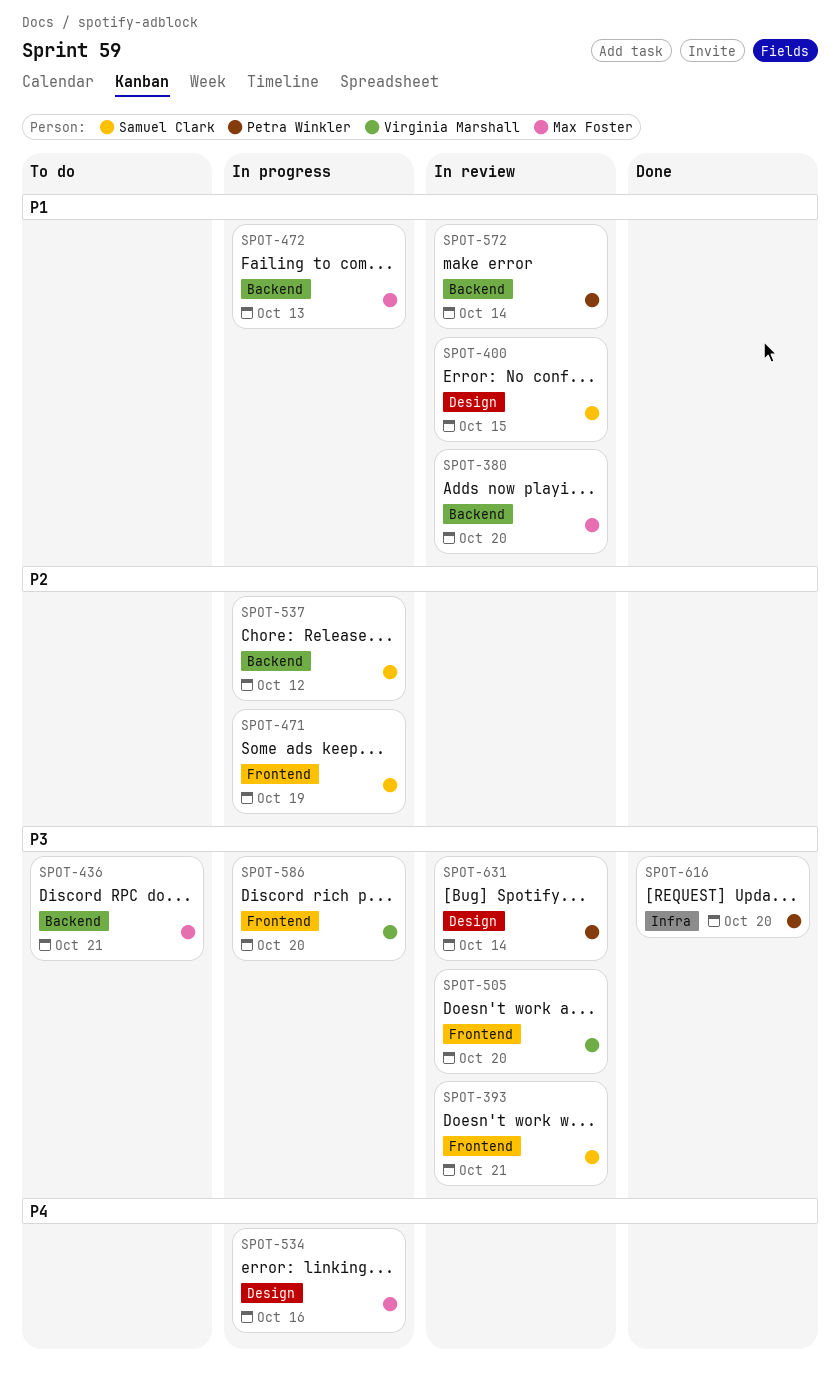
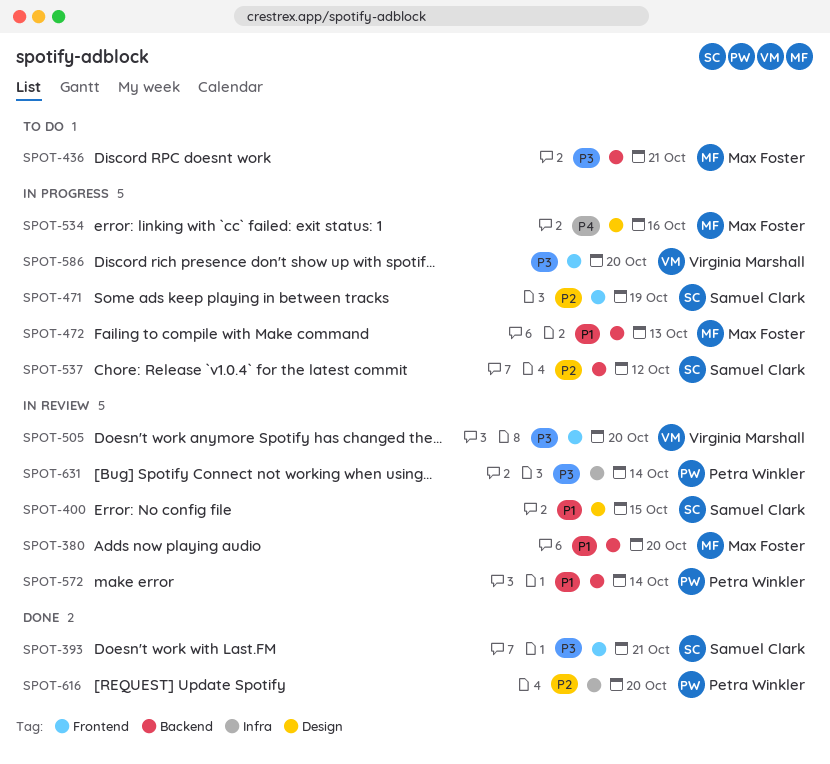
SPOT-393, status: In review -> Done
SPOT-616, priority: P3 -> P2
SPOT-631, label: Design -> Infra

